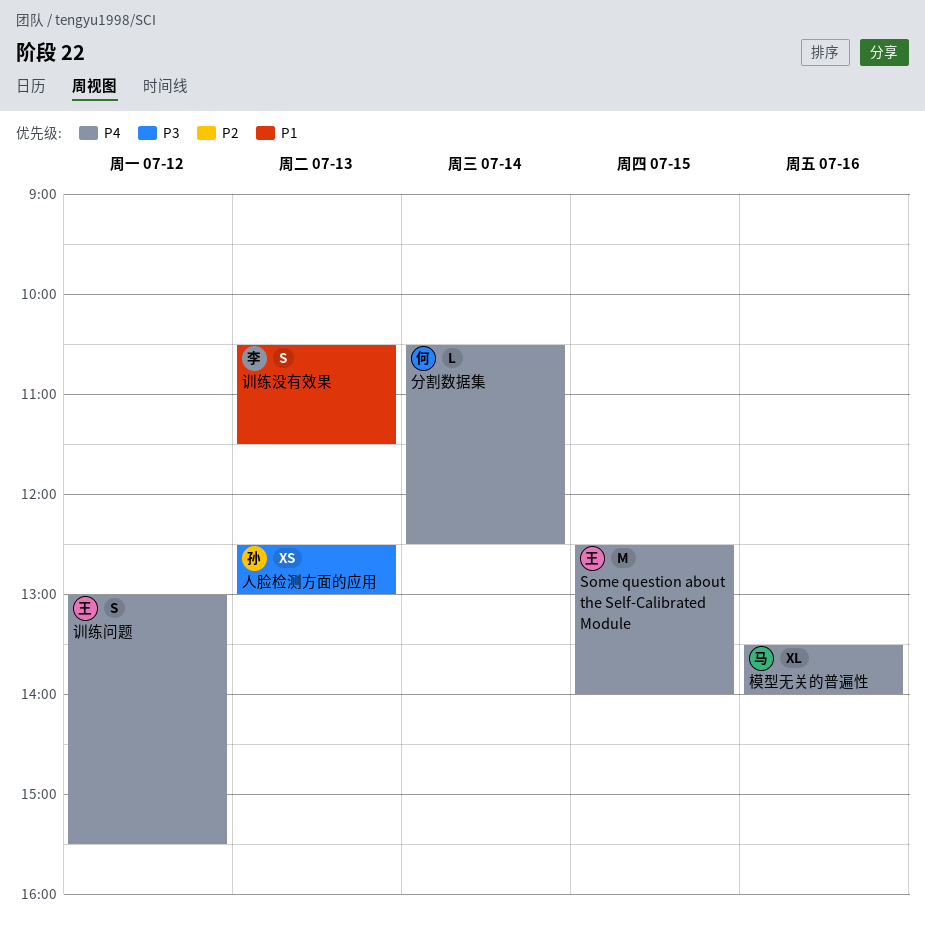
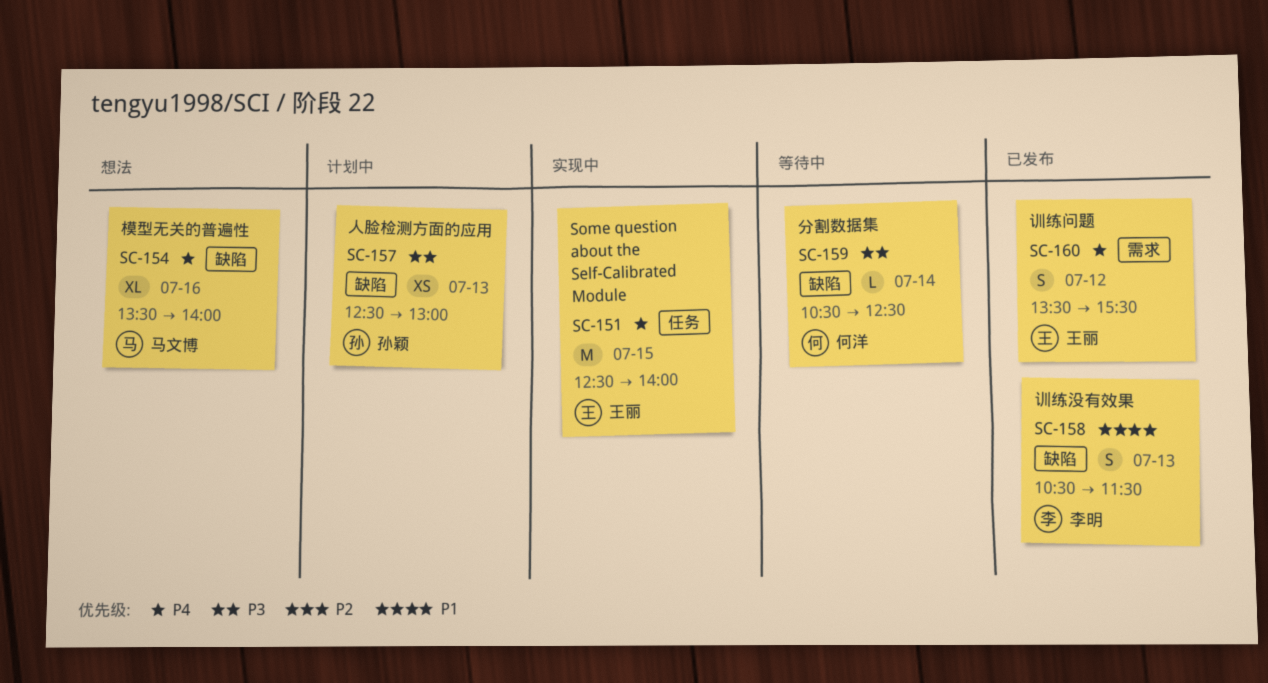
分割数据集, priority: P4 -> P3
训练问题, begins: 13:00 -> 13:30

